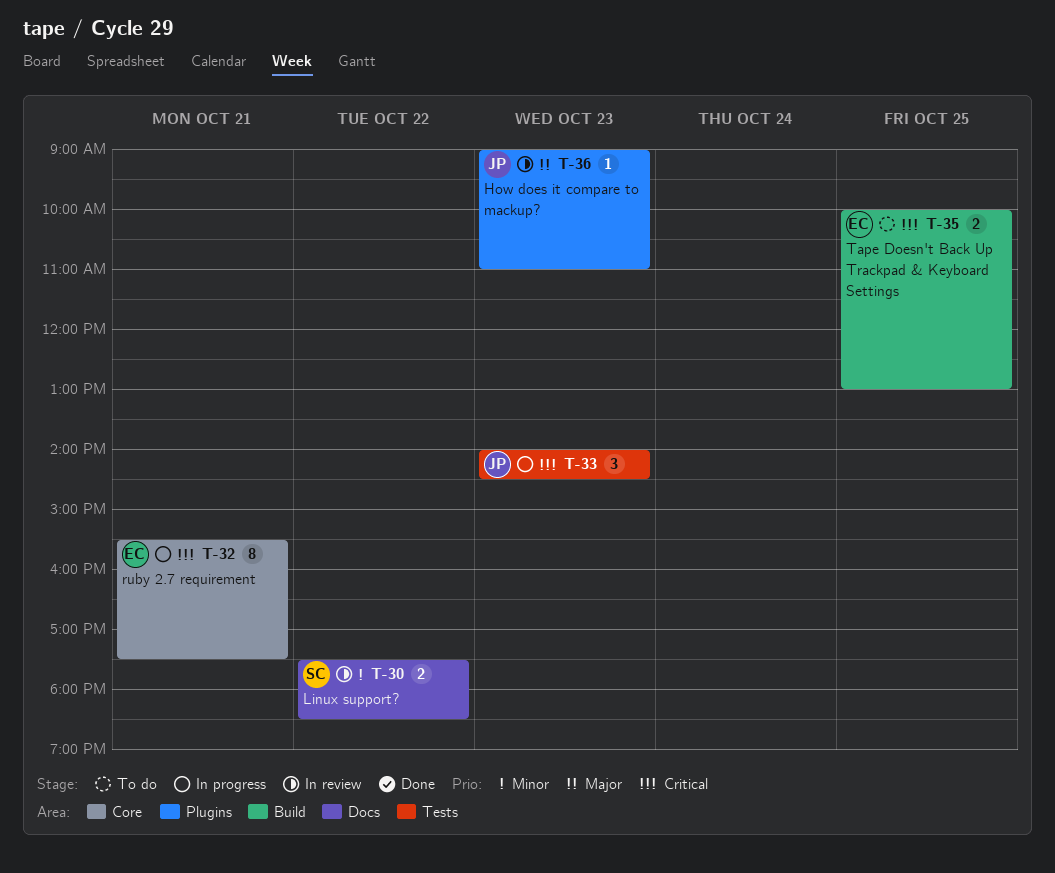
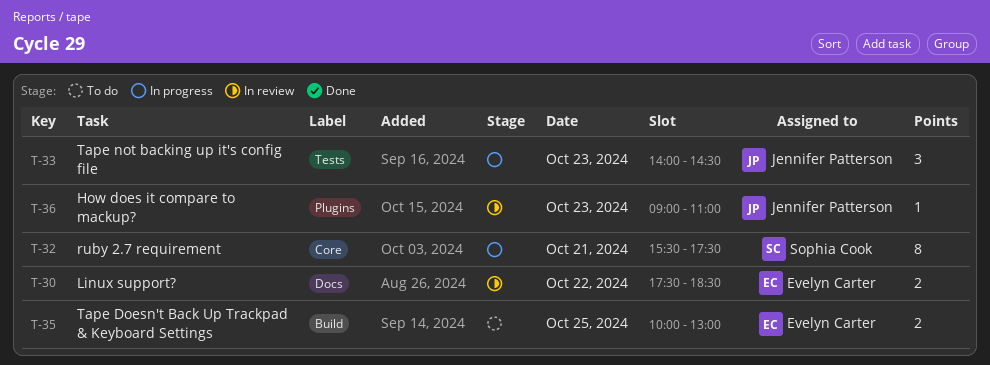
T-30, owner: Sophia Cook -> Evelyn Carter
T-32, owner: Evelyn Carter -> Sophia Cook

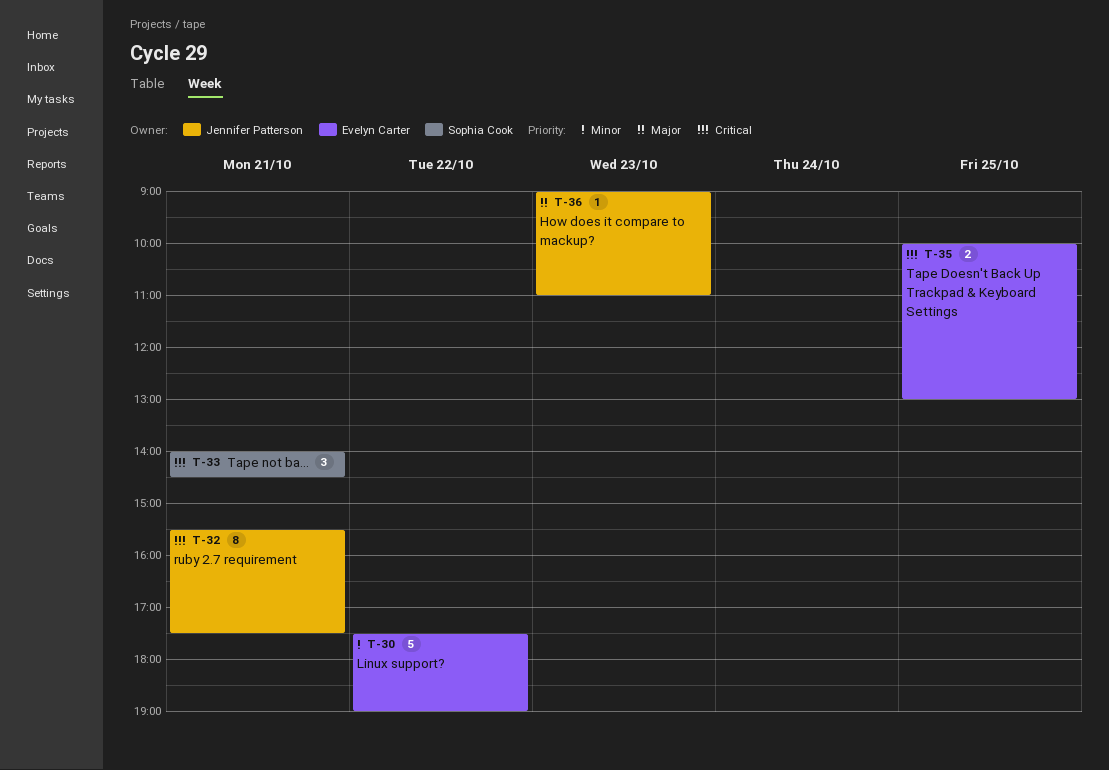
T-30, estimate: 2 -> 5
T-30, ends: 18:30 -> 19:00
T-32, owner: Sophia Cook -> Jennifer Patterson
T-33, owner: Jennifer Patterson -> Sophia Cook
T-33, day: Oct 23 -> Oct 21

